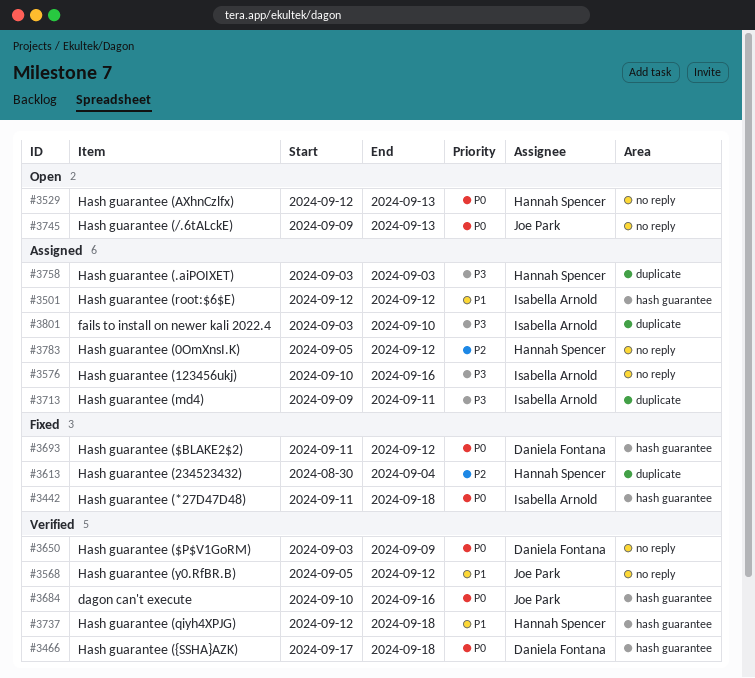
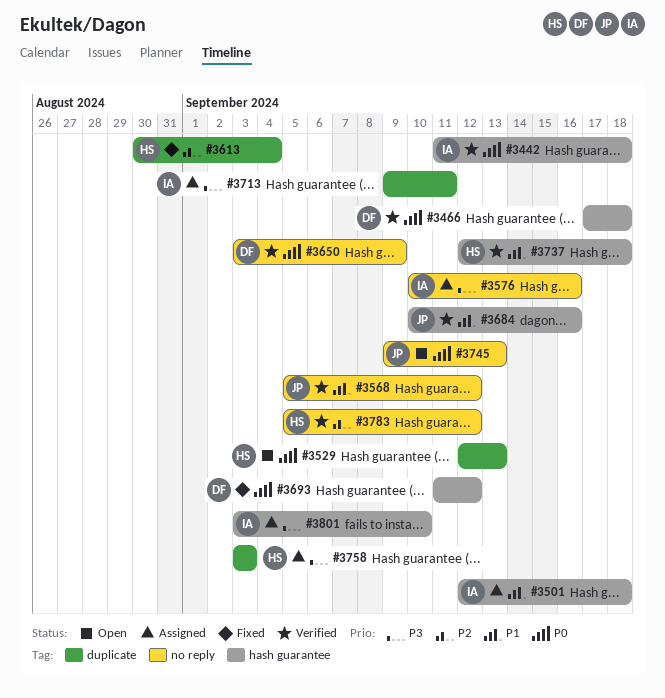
#3442, status: Fixed -> Verified
#3501, due: Sep 12 -> Sep 18
#3529, label: no reply -> duplicate
#3684, priority: P0 -> P1
#3783, status: Assigned -> Verified
#3801, label: duplicate -> hash guarantee

